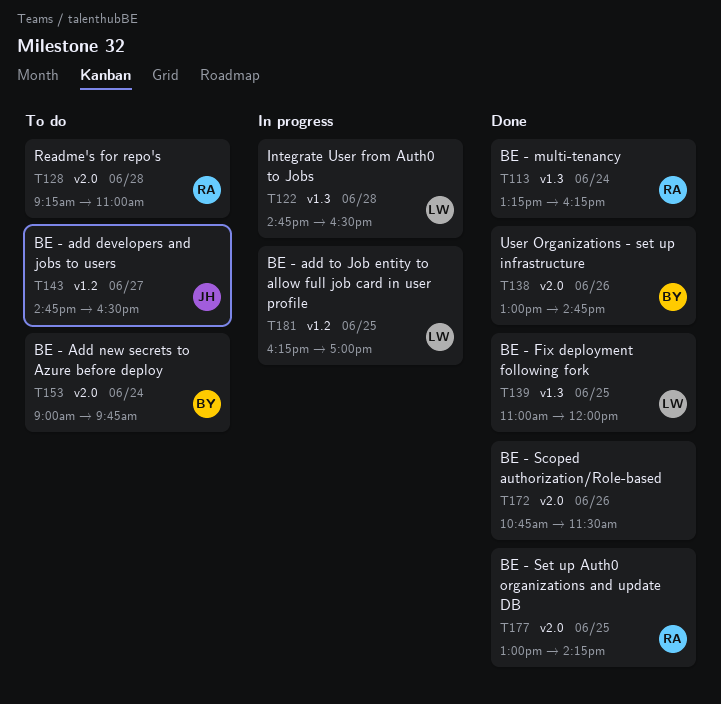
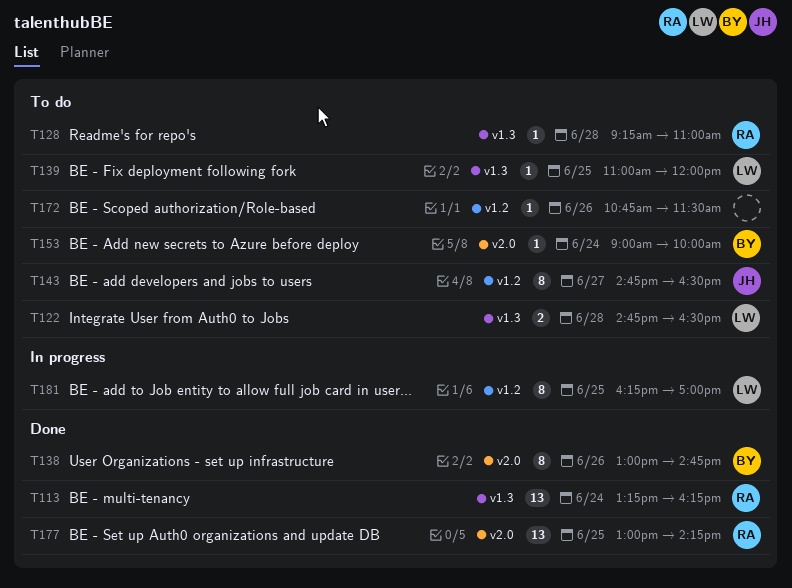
T122, status: In progress -> To do
T128, label: v2.0 -> v1.3
T139, status: Done -> To do
T153, ends: 09:45 -> 10:00
T172, status: Done -> To do
T172, label: v2.0 -> v1.2

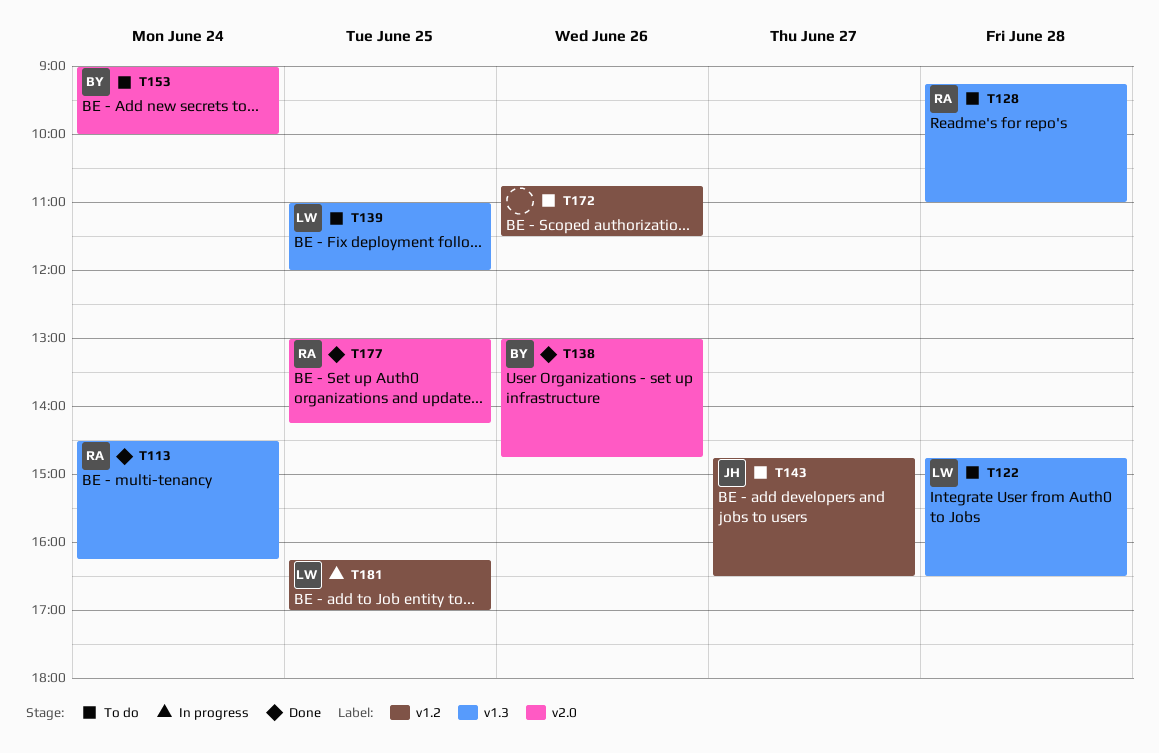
T113, begins: 13:15 -> 14:30

